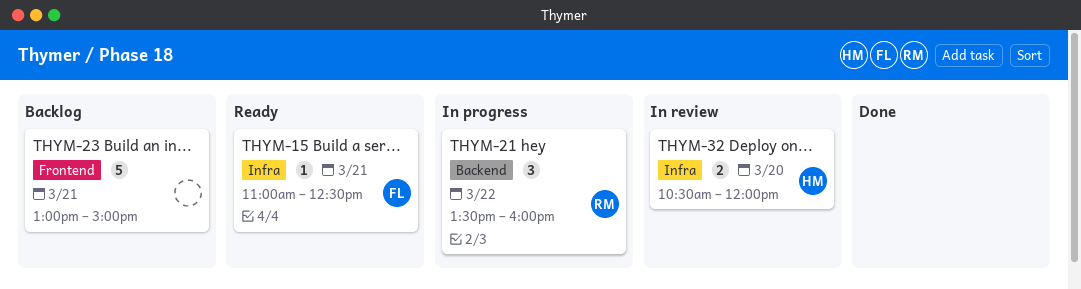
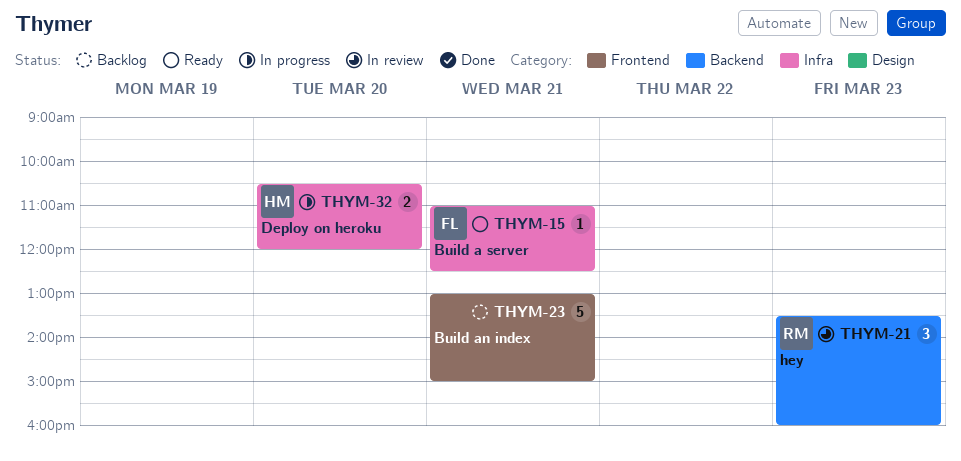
THYM-21, status: In progress -> In review
THYM-21, day: Mar 22 -> Mar 23
THYM-32, status: In review -> In progress

